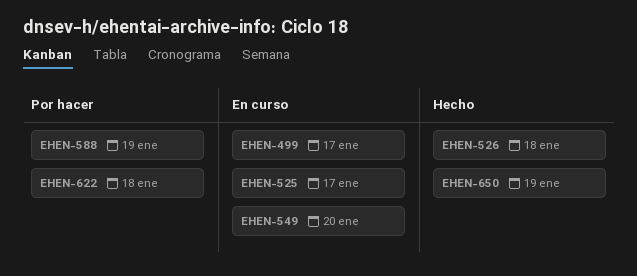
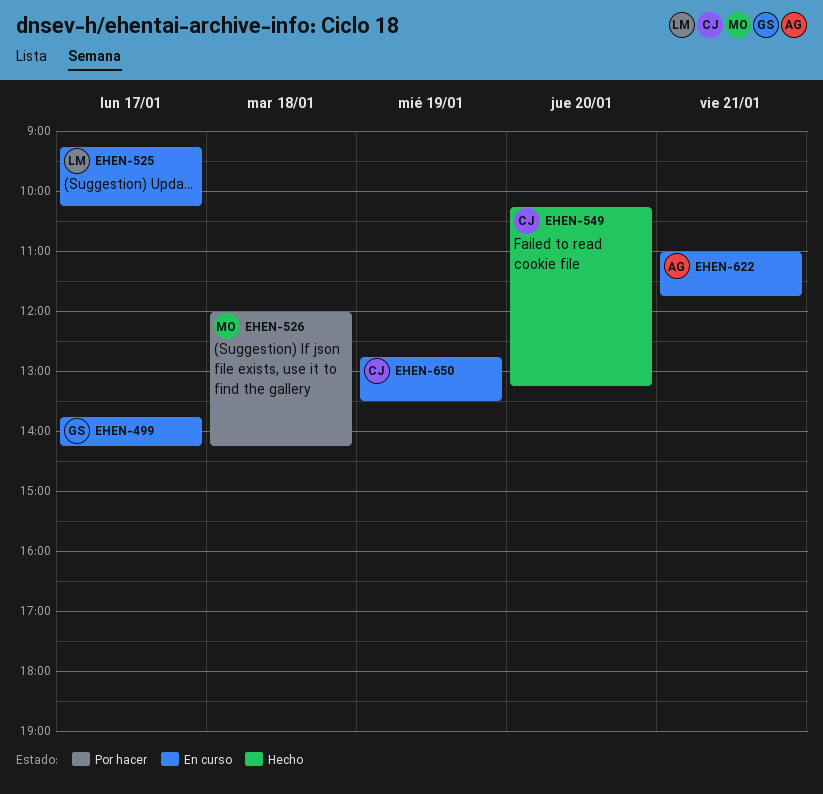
EHEN-526, status: Hecho -> Por hacer
EHEN-549, status: En curso -> Hecho
EHEN-588: present -> none
EHEN-622, status: Por hacer -> En curso
EHEN-622, day: Jan 18 -> Jan 21
EHEN-650, status: Hecho -> En curso

